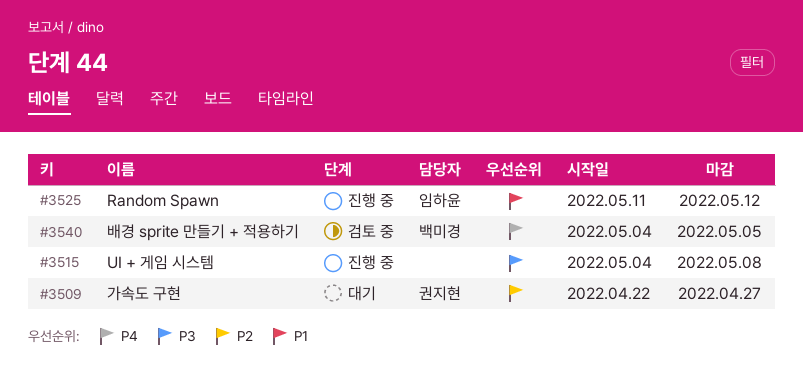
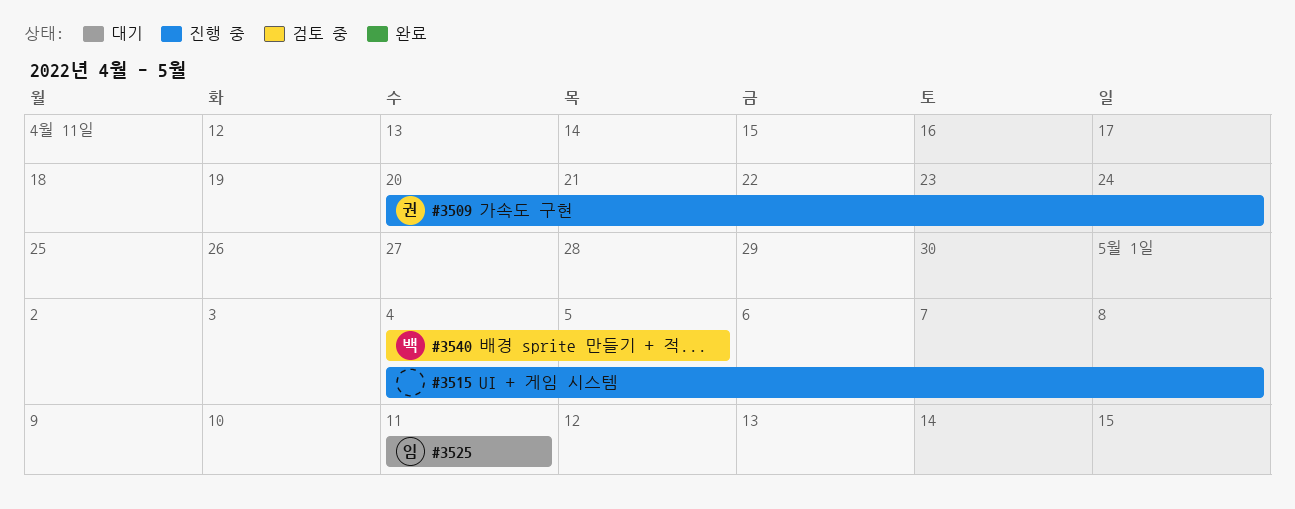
#3509, status: 대기 -> 진행 중
#3509, start: Apr 22 -> Apr 20
#3509, due: Apr 27 -> Apr 24
#3525, status: 진행 중 -> 대기
#3525, due: May 12 -> May 11

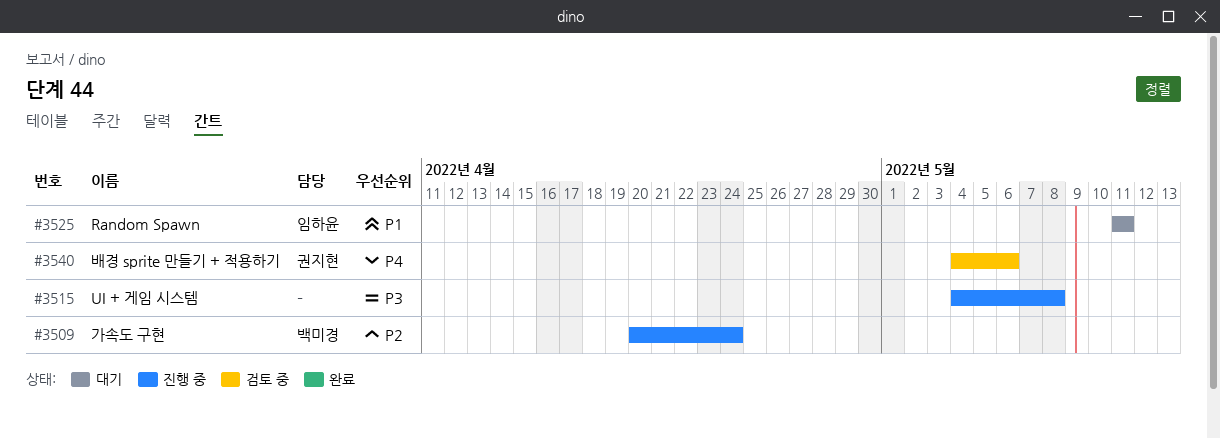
#3509, owner: 권지현 -> 백미경
#3540, owner: 백미경 -> 권지현
#3540, due: May 5 -> May 6

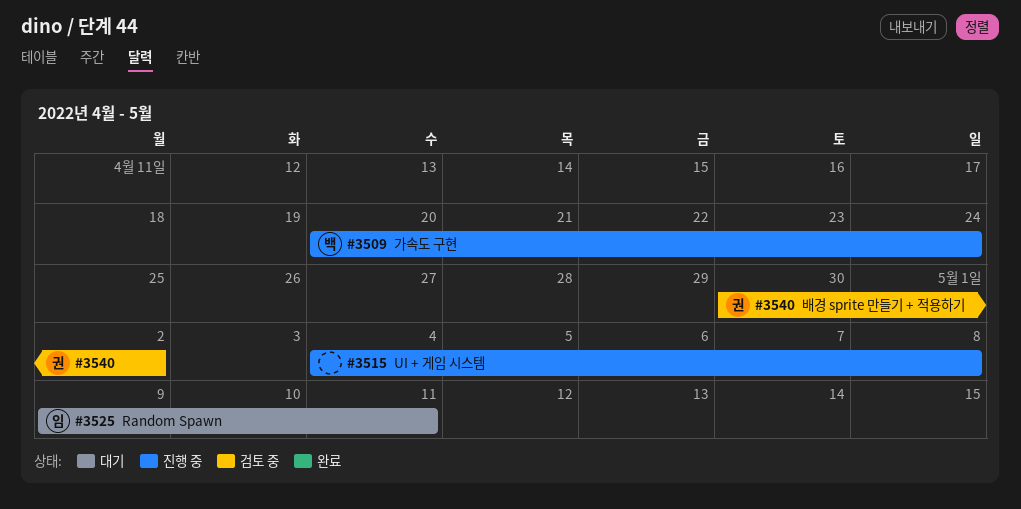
#3525, start: May 11 -> May 9
#3540, start: May 4 -> Apr 30
#3540, due: May 6 -> May 2

